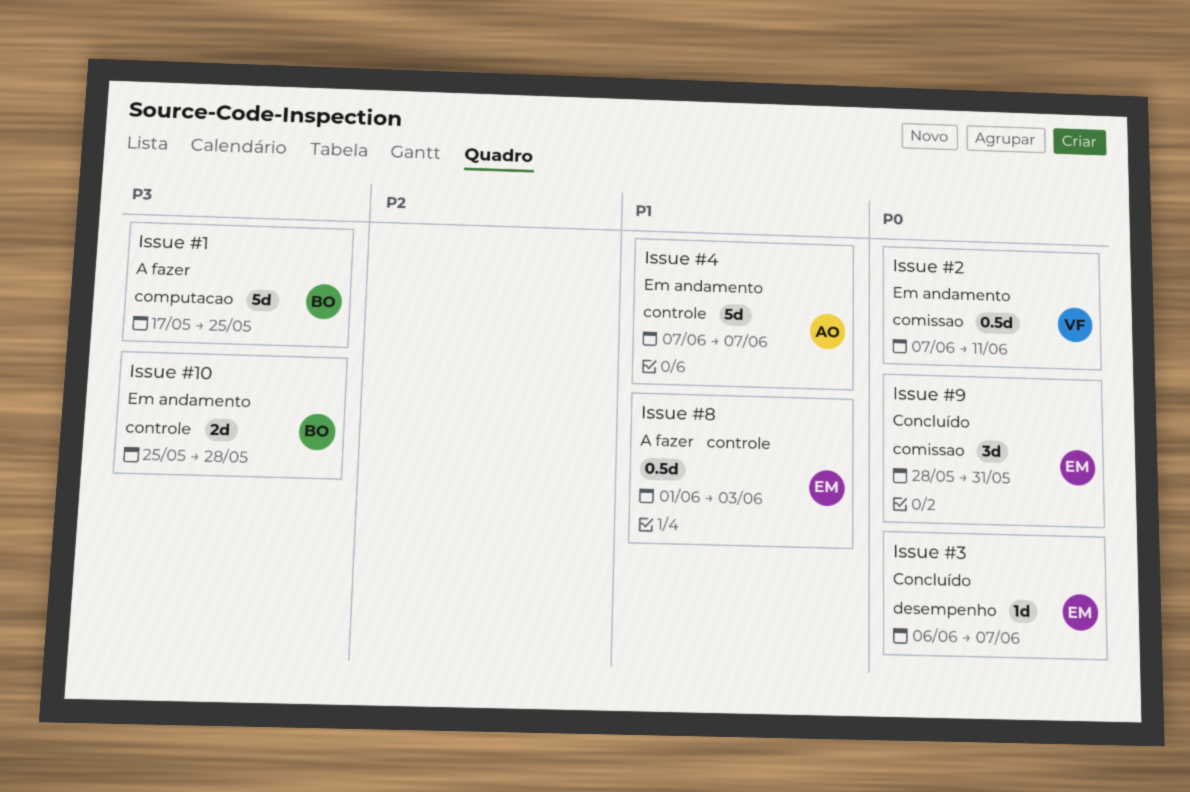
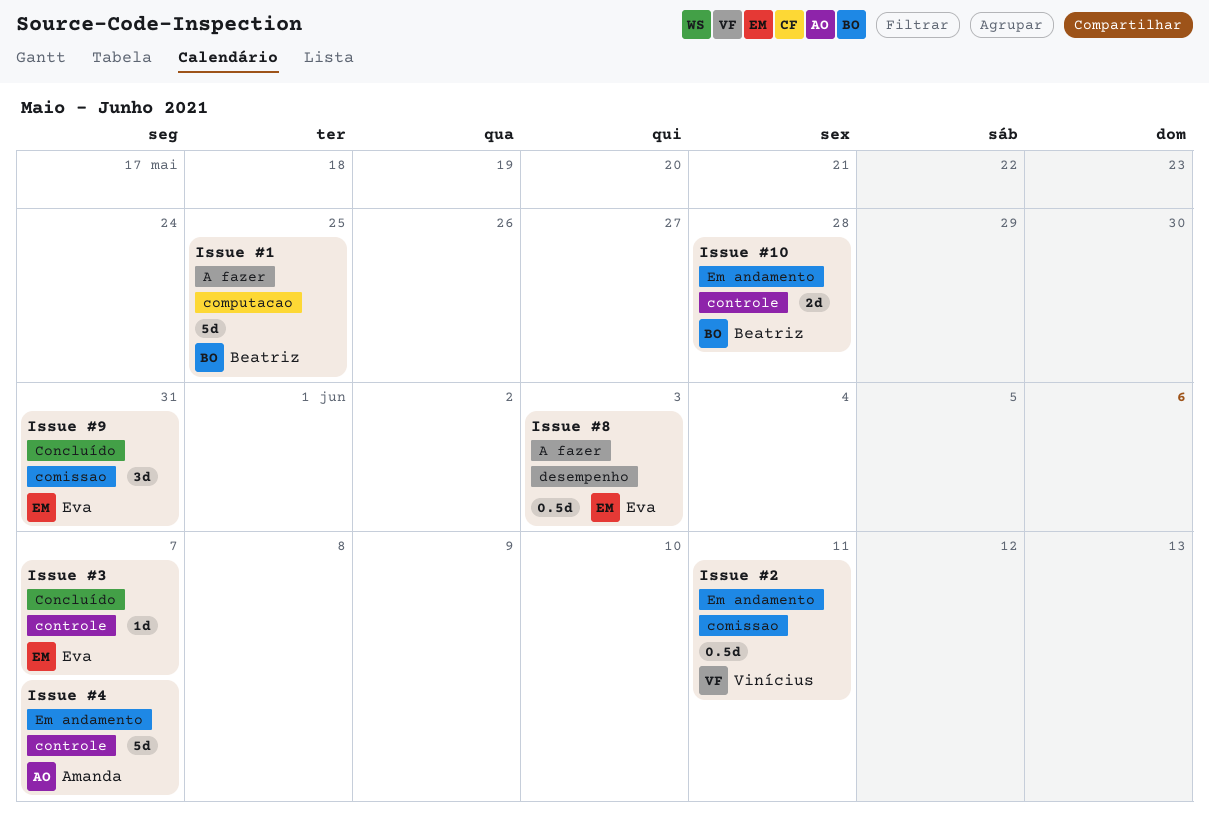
Issue #3, label: desempenho -> controle
Issue #8, label: controle -> desempenho

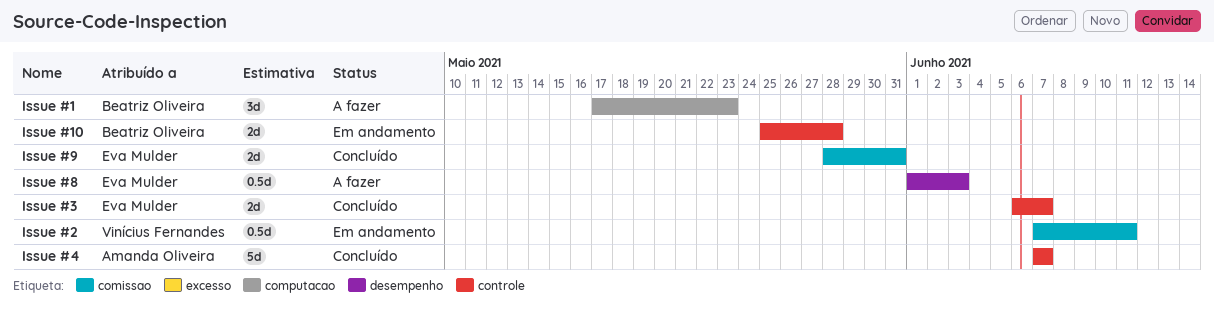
Issue #1, estimate: 5d -> 3d
Issue #1, due: May 25 -> May 23
Issue #3, estimate: 1d -> 2d
Issue #4, status: Em andamento -> Concluído
Issue #9, estimate: 3d -> 2d

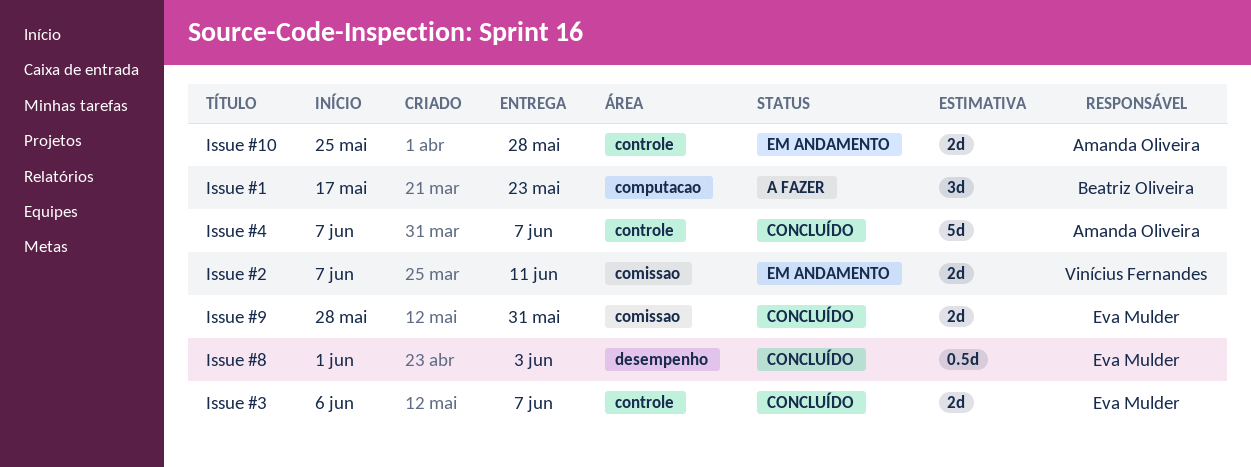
Issue #10, owner: Beatriz Oliveira -> Amanda Oliveira
Issue #2, estimate: 0.5d -> 2d
Issue #8, status: A fazer -> Concluído

